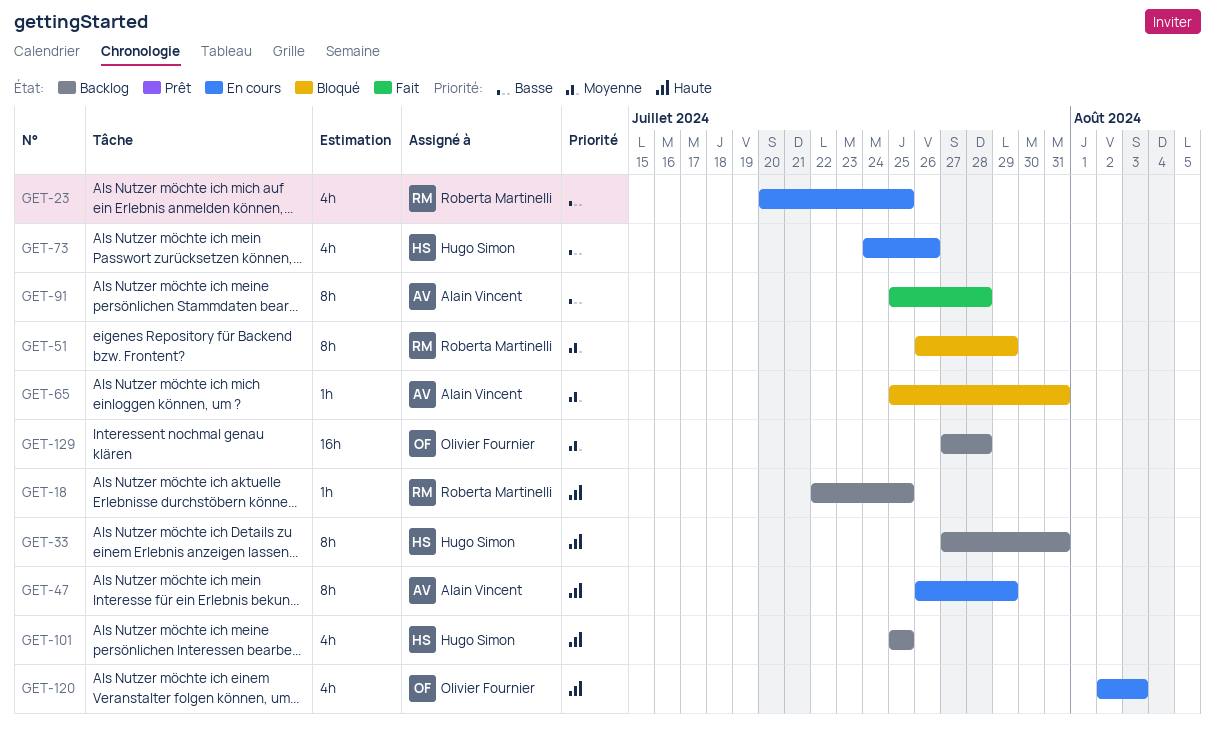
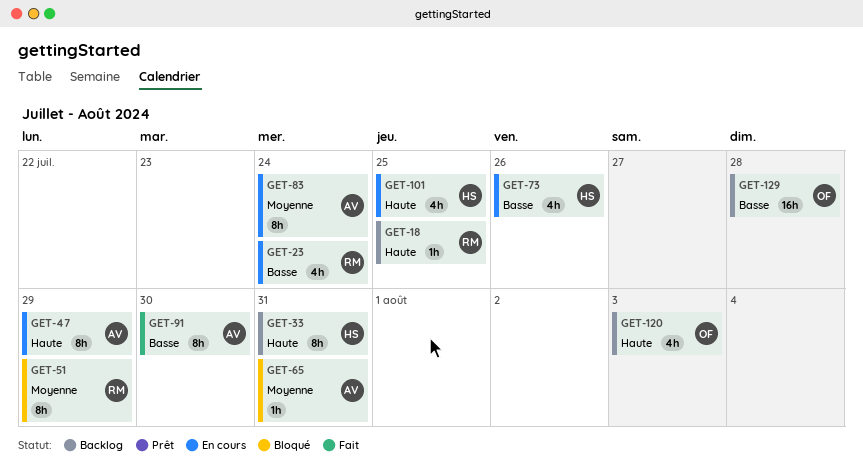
GET-23, due: Jul 25 -> Jul 24
GET-83: none -> present
GET-91, due: Jul 28 -> Jul 30
GET-101, status: Backlog -> En cours
GET-120, status: En cours -> Backlog
GET-129, priority: Moyenne -> Basse

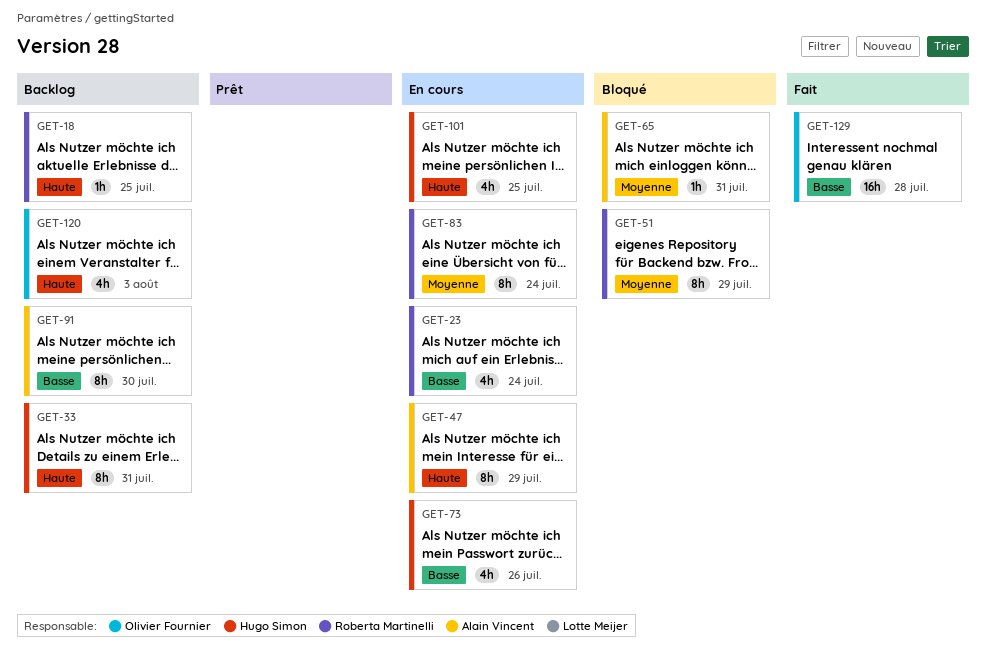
GET-83, owner: Alain Vincent -> Roberta Martinelli
GET-91, status: Fait -> Backlog
GET-129, status: Backlog -> Fait

